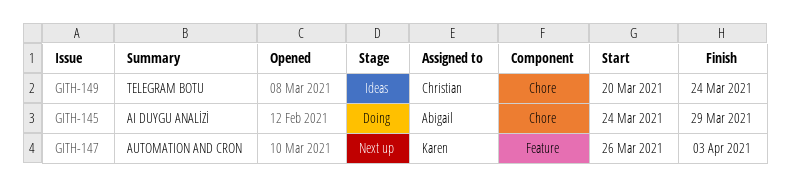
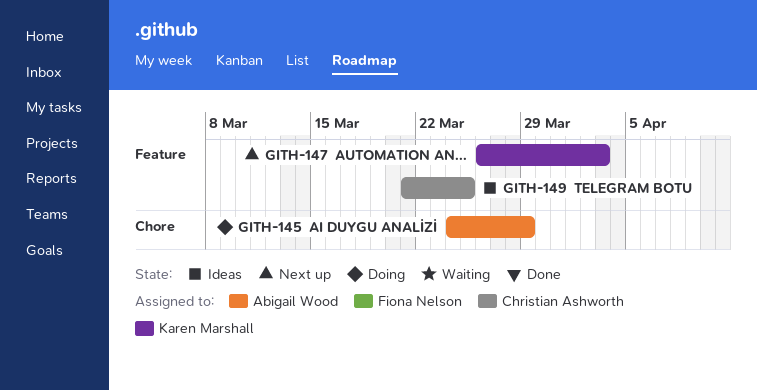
GITH-149, label: Chore -> Feature
GITH-149, start: Mar 20 -> Mar 21
GITH-149, due: Mar 24 -> Mar 25

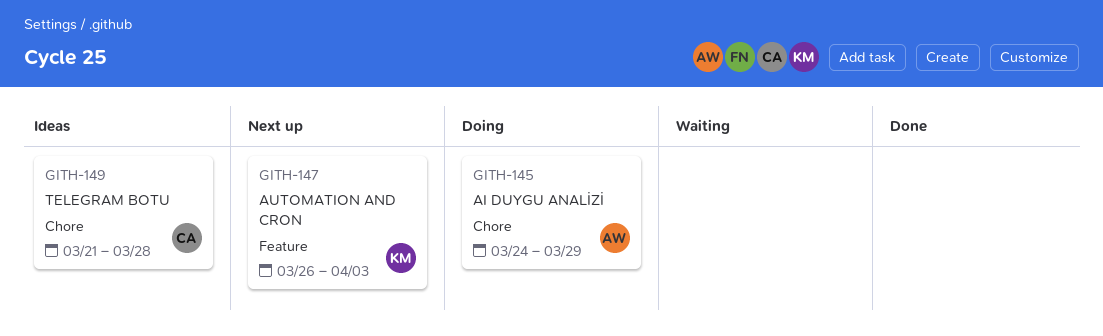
GITH-149, label: Feature -> Chore
GITH-149, due: Mar 25 -> Mar 28

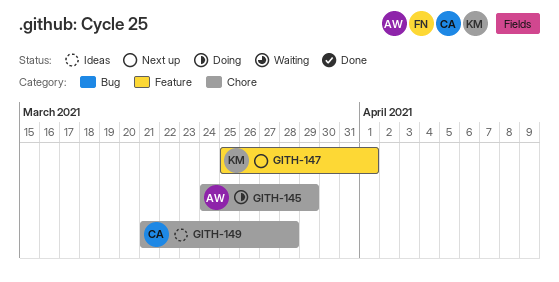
GITH-147, start: Mar 26 -> Mar 25
GITH-147, due: Apr 3 -> Apr 1

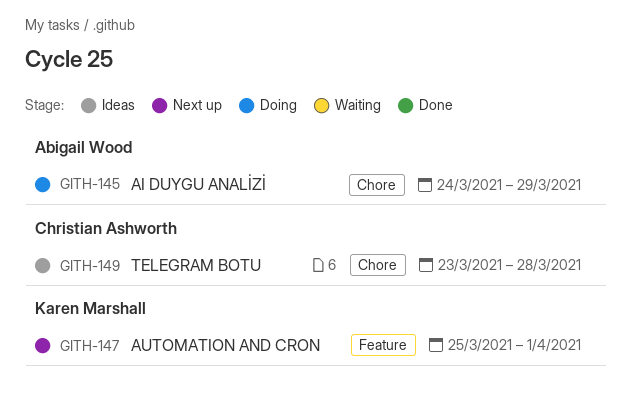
GITH-149, start: Mar 21 -> Mar 23

